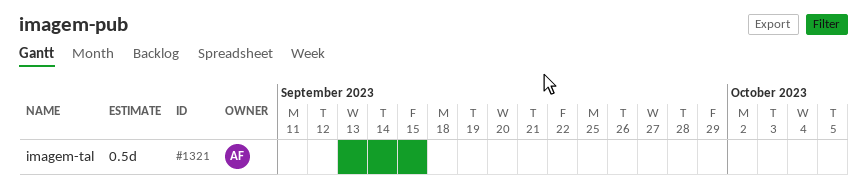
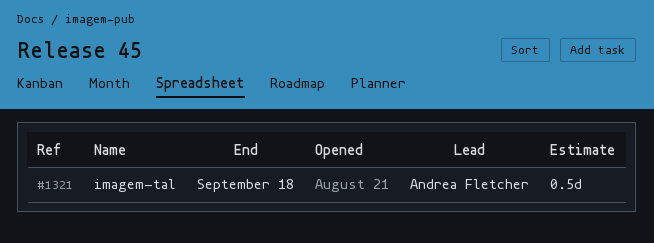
#1321, due: Sep 15 -> Sep 18

